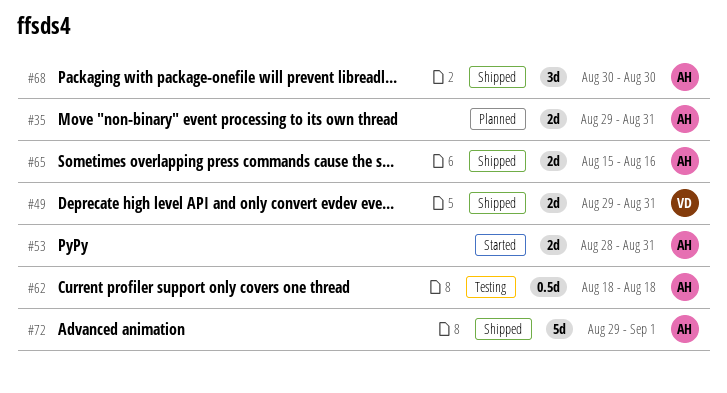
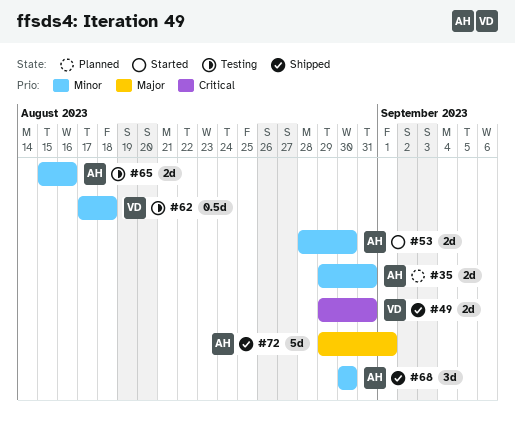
#53, due: Aug 31 -> Aug 30
#62, owner: AH -> VD
#62, start: Aug 18 -> Aug 17
#65, status: Shipped -> Testing

